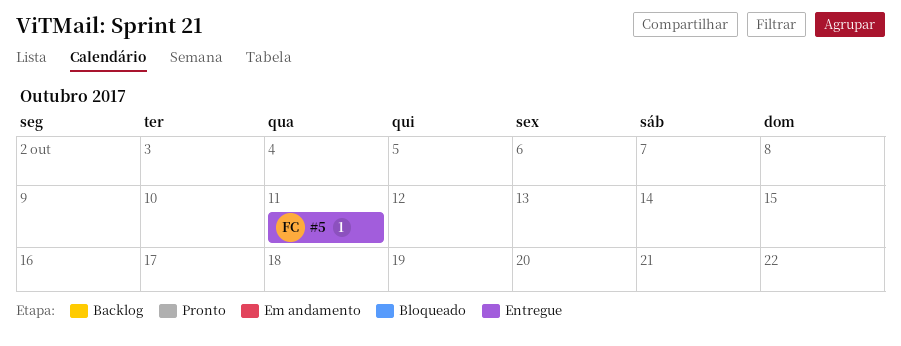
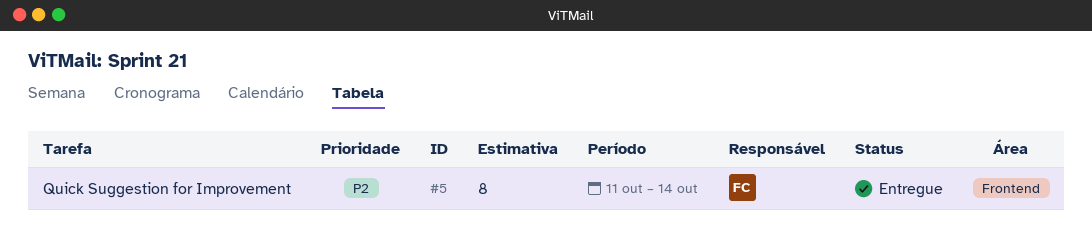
#5, estimate: 1 -> 8
#5, due: Oct 11 -> Oct 14

